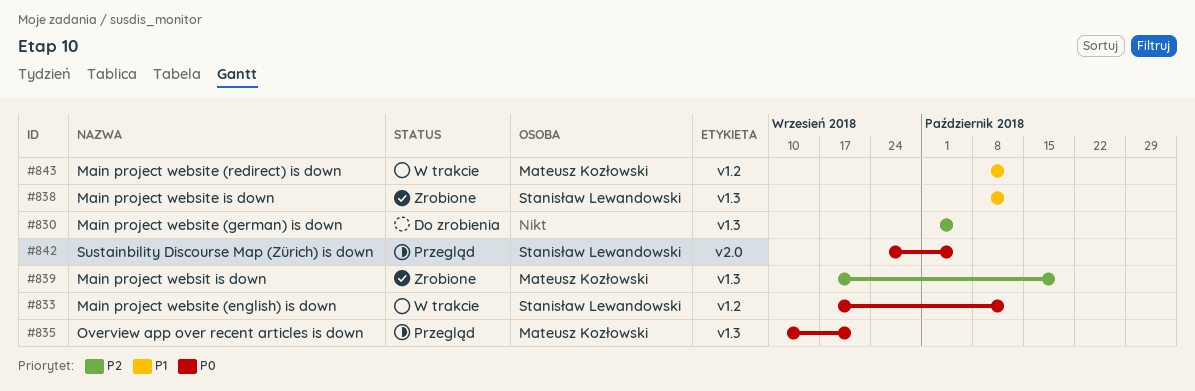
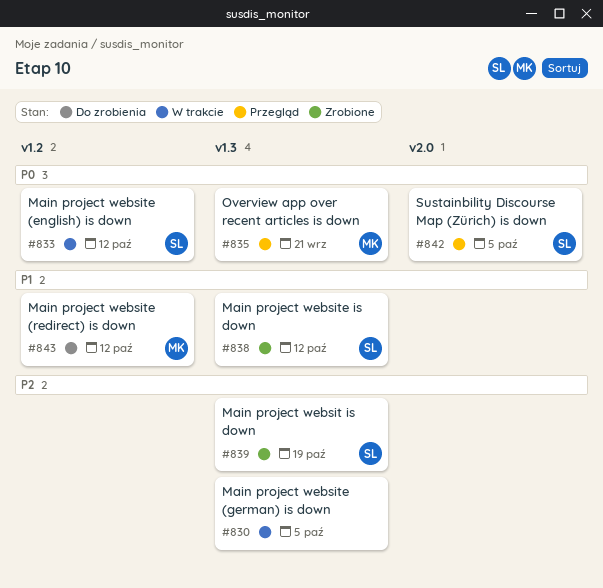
#830, status: Do zrobienia -> W trakcie
#839, owner: Mateusz Kozłowski -> Stanisław Lewandowski
#843, status: W trakcie -> Do zrobienia

